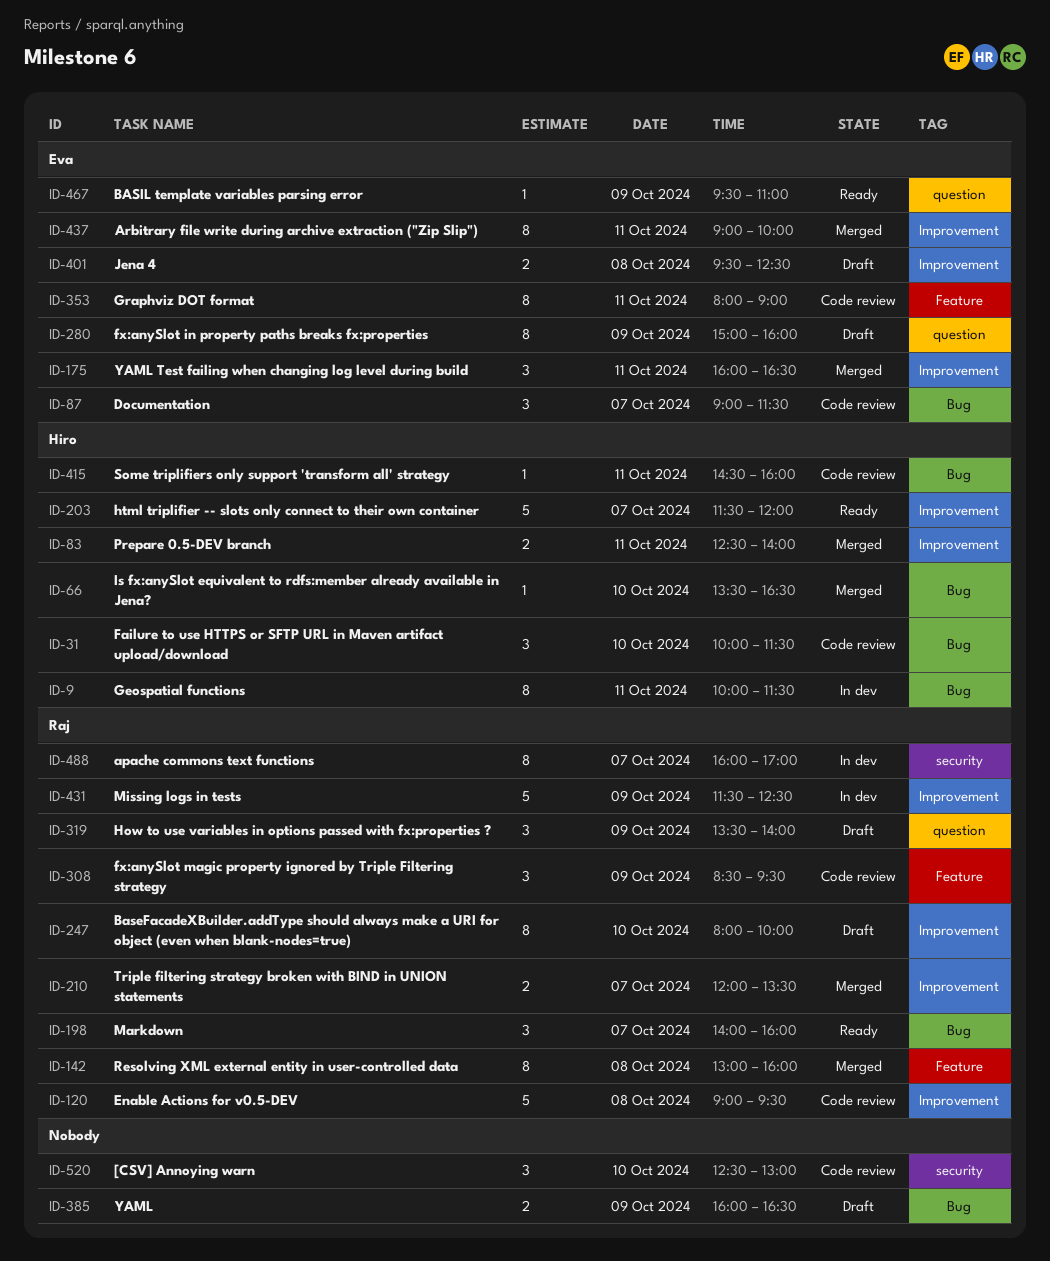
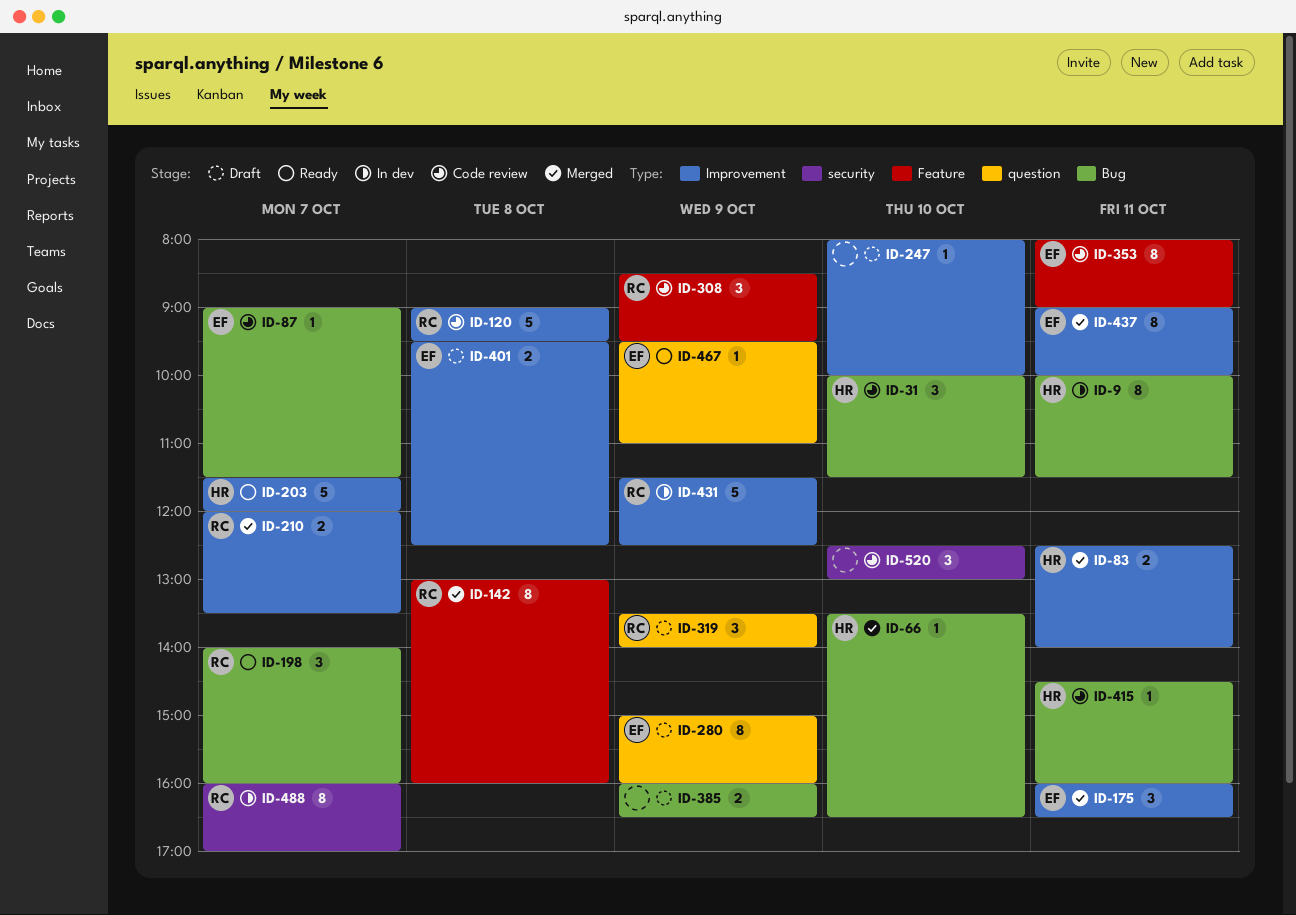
ID-87, estimate: 3 -> 1
ID-247, owner: Raj -> none
ID-247, estimate: 8 -> 1

